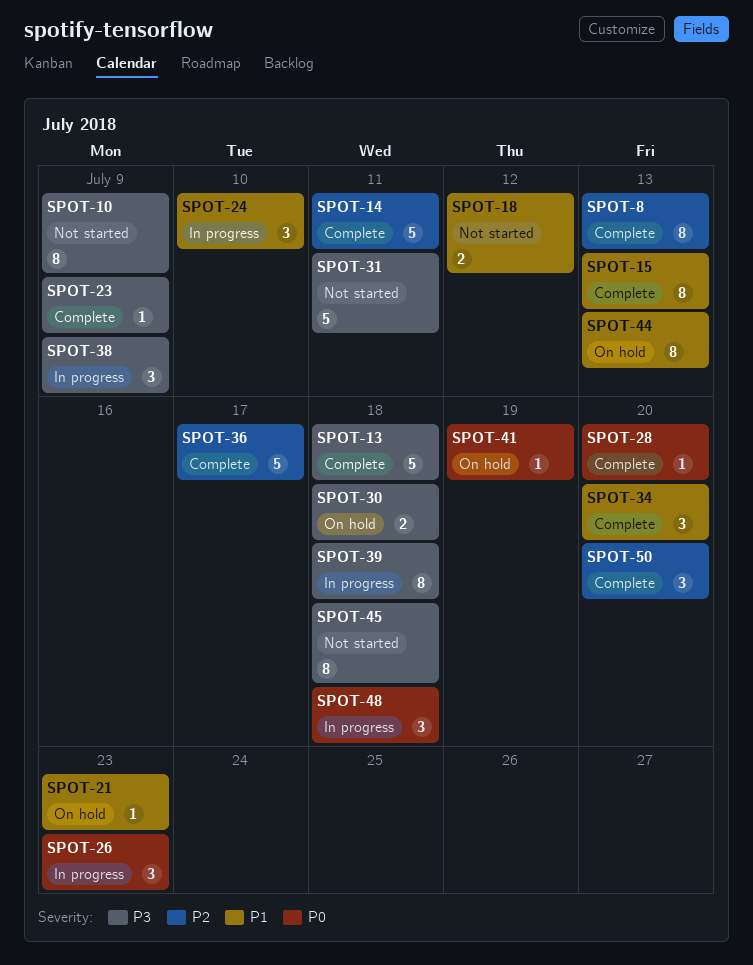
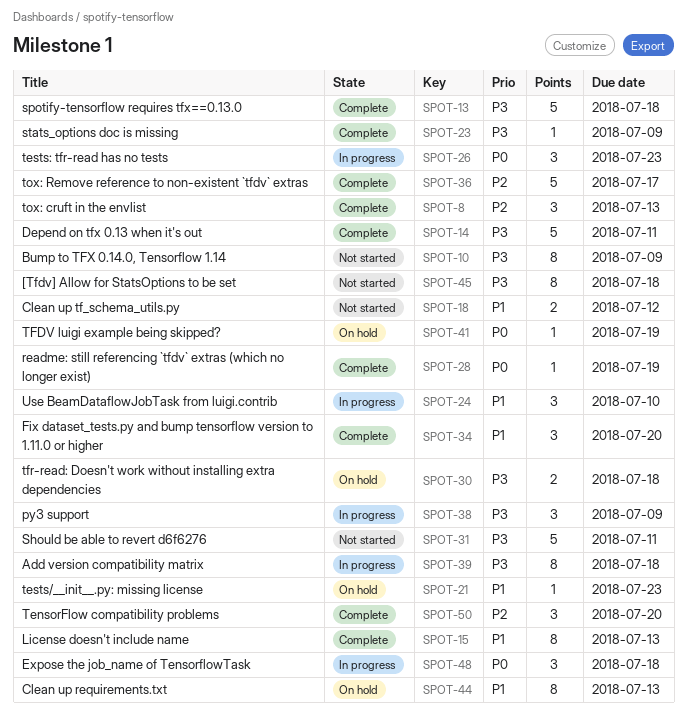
SPOT-8, estimate: 8 -> 3
SPOT-14, priority: P2 -> P3
SPOT-28, due: Jul 20 -> Jul 19

